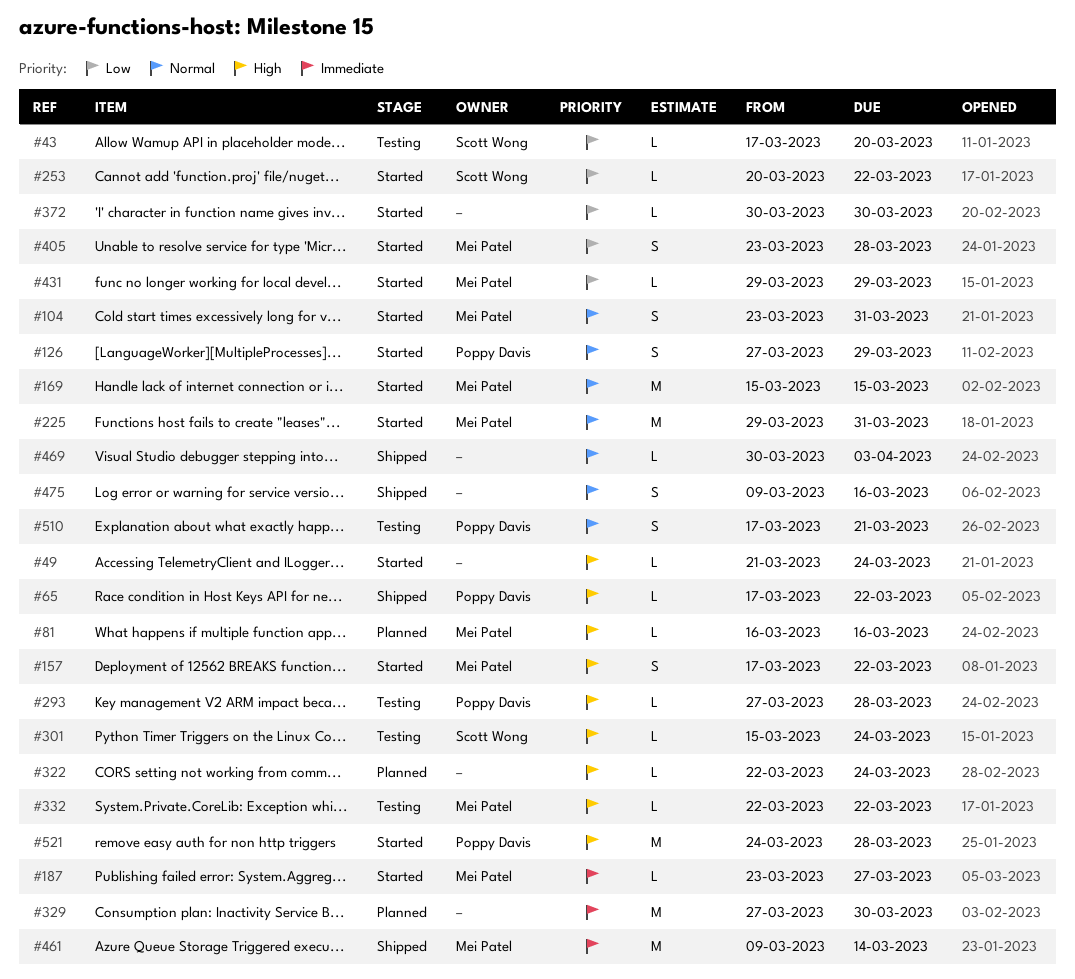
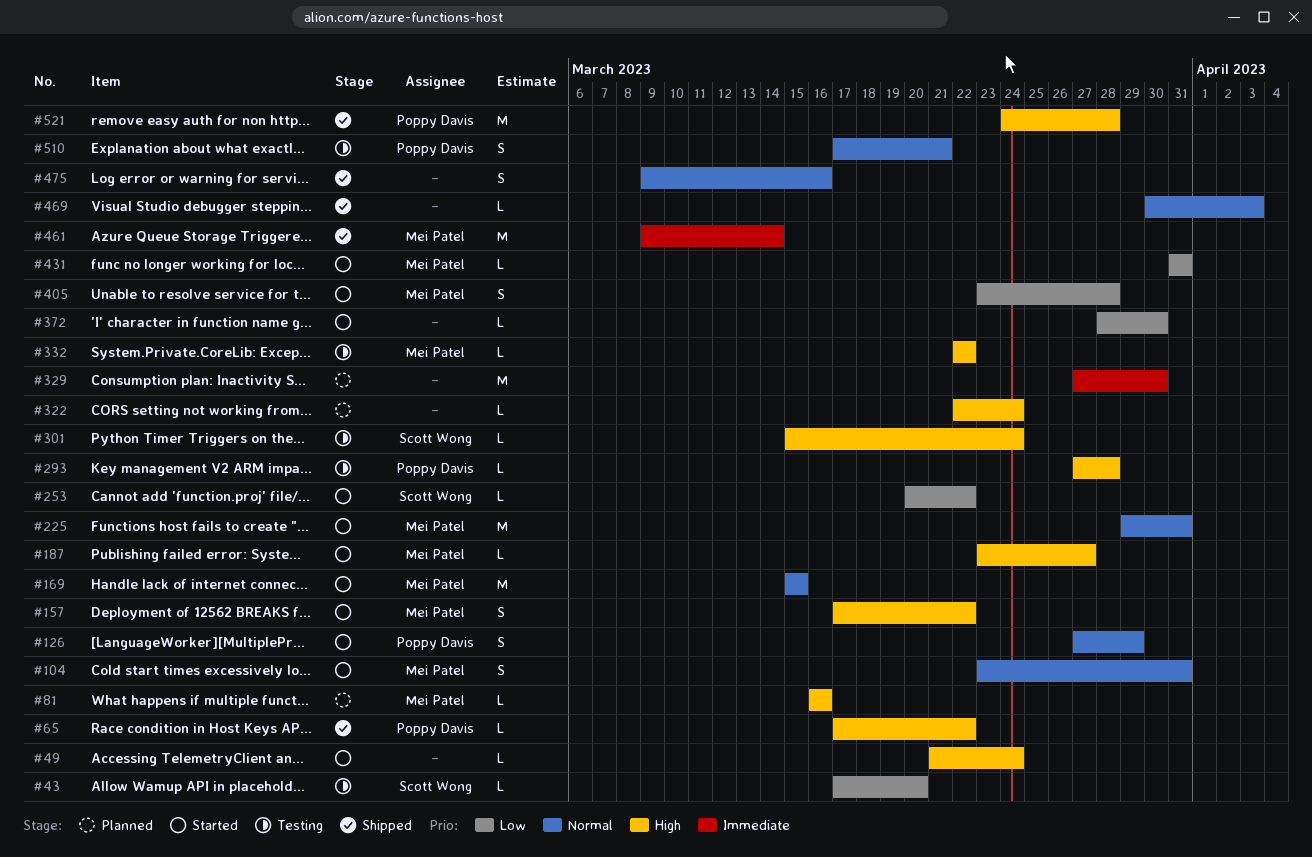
#187, priority: Immediate -> High
#372, start: Mar 30 -> Mar 28
#431, start: Mar 29 -> Mar 31
#431, due: Mar 29 -> Mar 31
#521, status: Started -> Shipped

